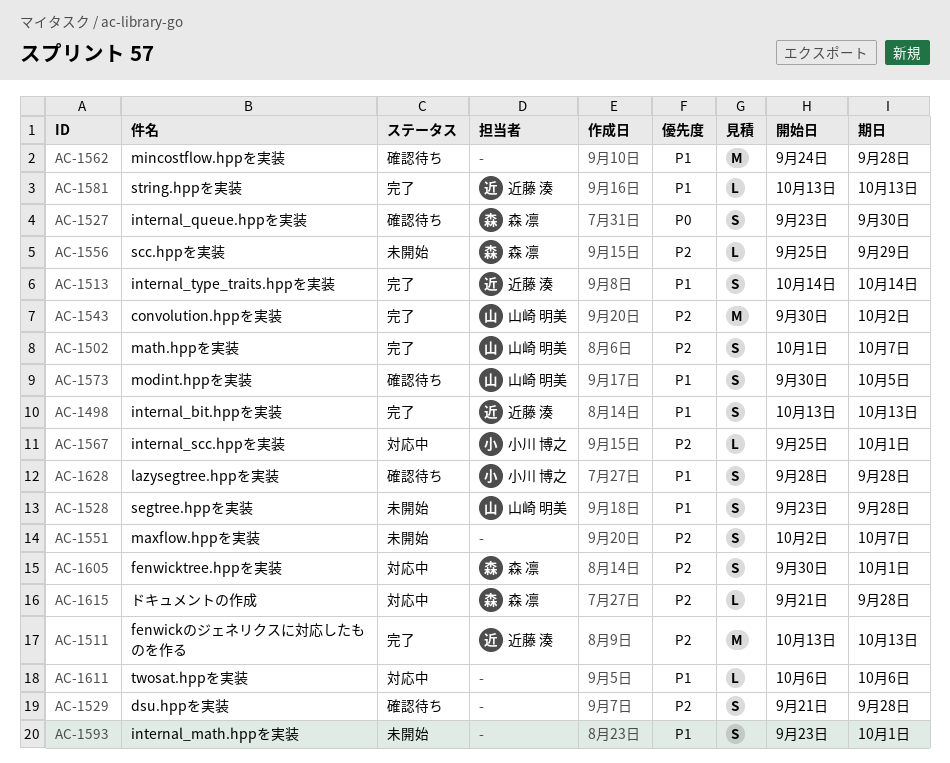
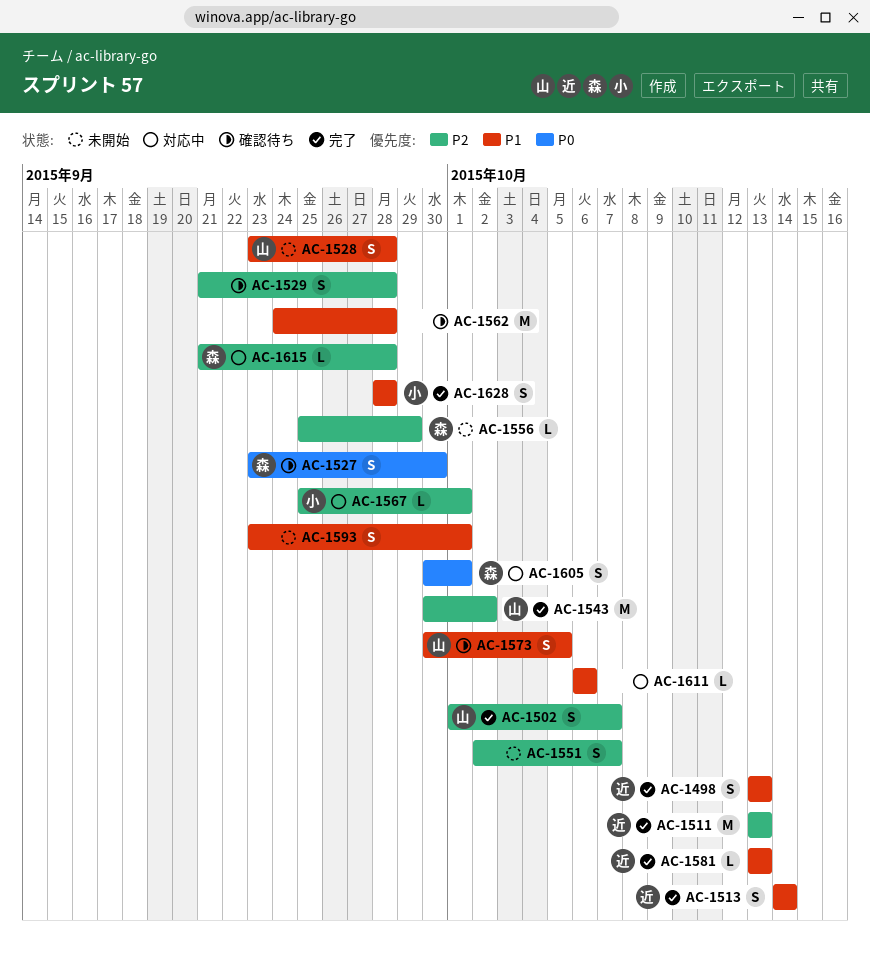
AC-1605, priority: P2 -> P0
AC-1628, status: 確認待ち -> 完了

